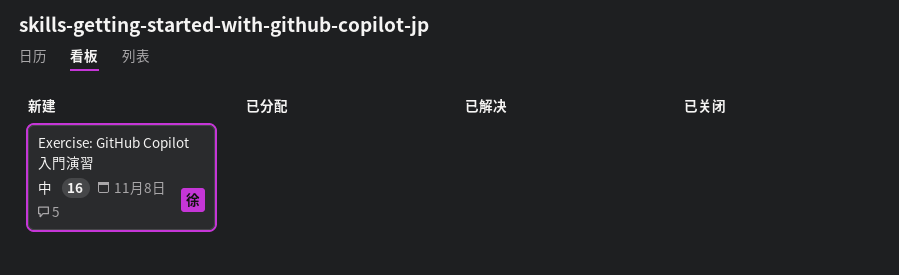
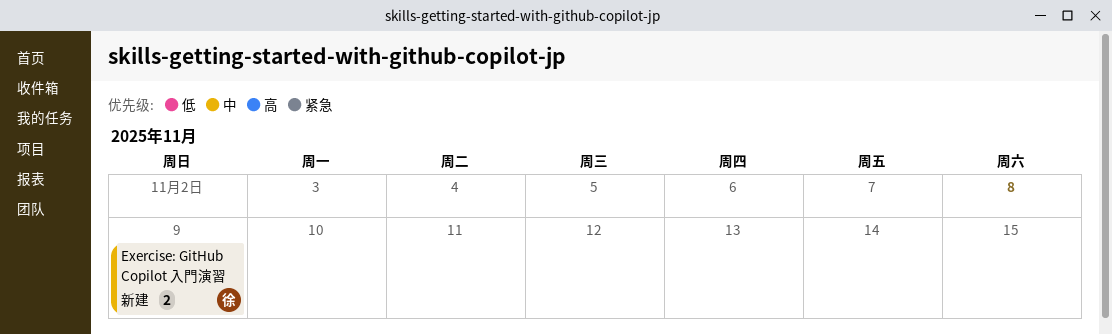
Exercise: GitHub Copilot 入門演習, estimate: 16 -> 2
Exercise: GitHub Copilot 入門演習, due: Nov 8 -> Nov 9

